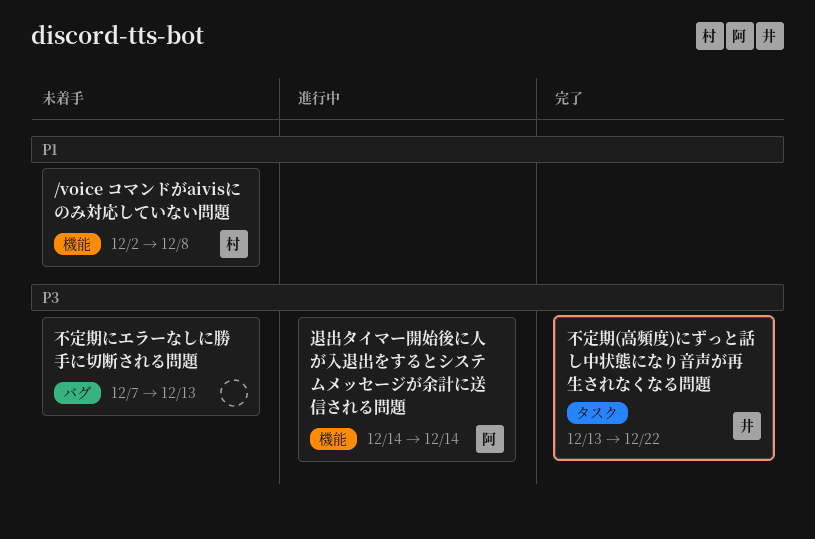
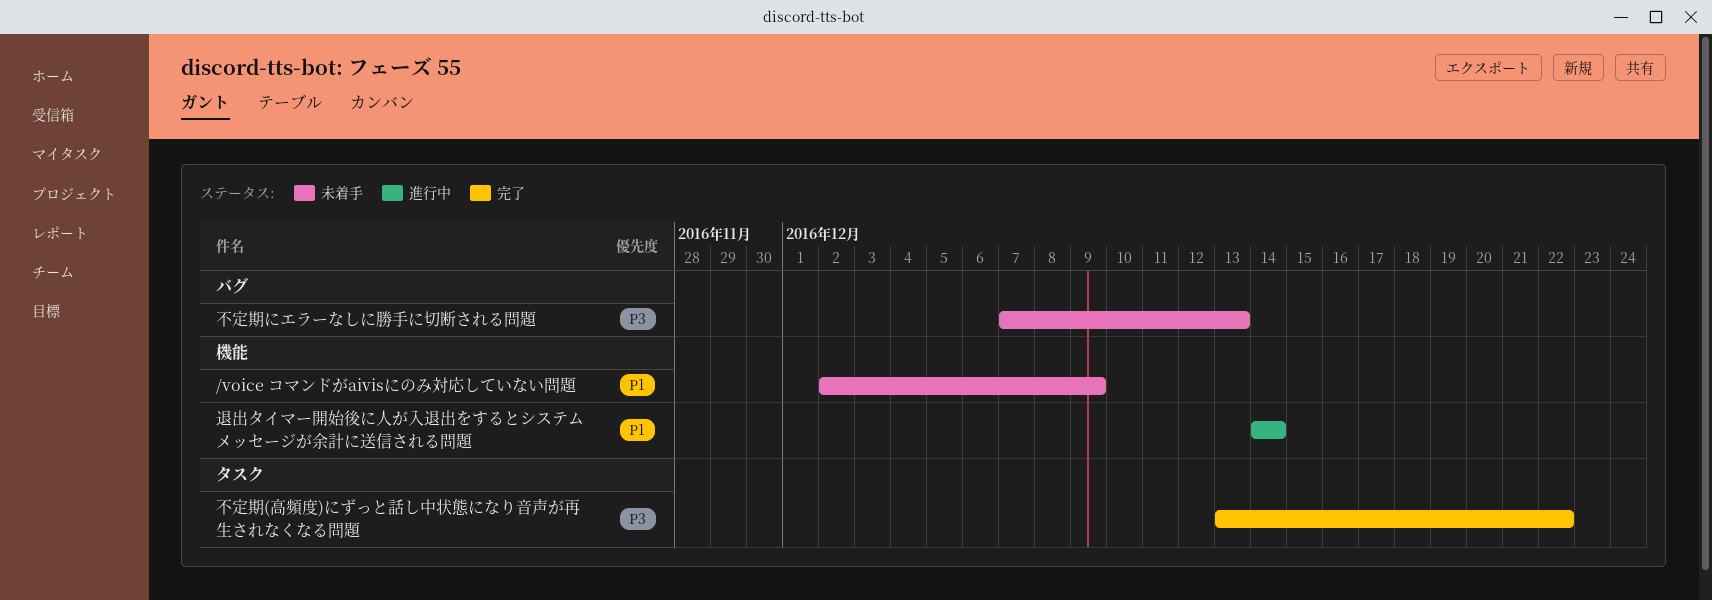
/voice コマンドがaivisにのみ対応していない問題, due: Dec 8 -> Dec 9
退出タイマー開始後に人が入退出をするとシステムメッセージが余計に送信される問題, priority: P3 -> P1

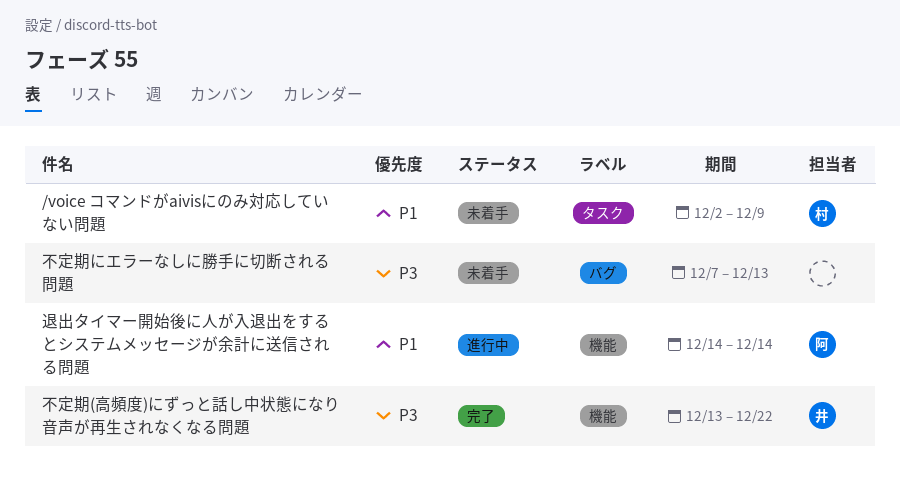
/voice コマンドがaivisにのみ対応していない問題, label: 機能 -> タスク
不定期(高頻度)にずっと話し中状態になり音声が再生されなくなる問題, label: タスク -> 機能

